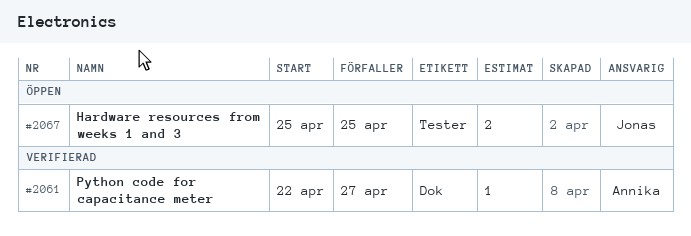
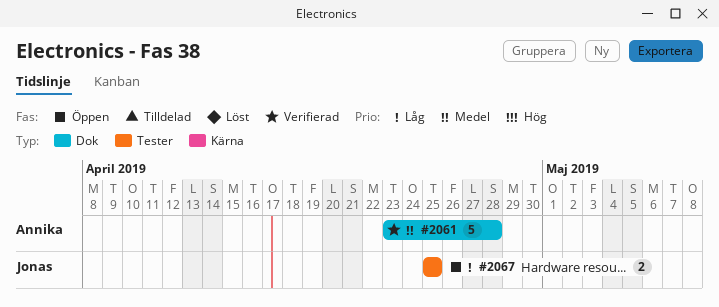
#2061, estimate: 1 -> 5
#2061, start: Apr 22 -> Apr 23
#2061, due: Apr 27 -> Apr 28

